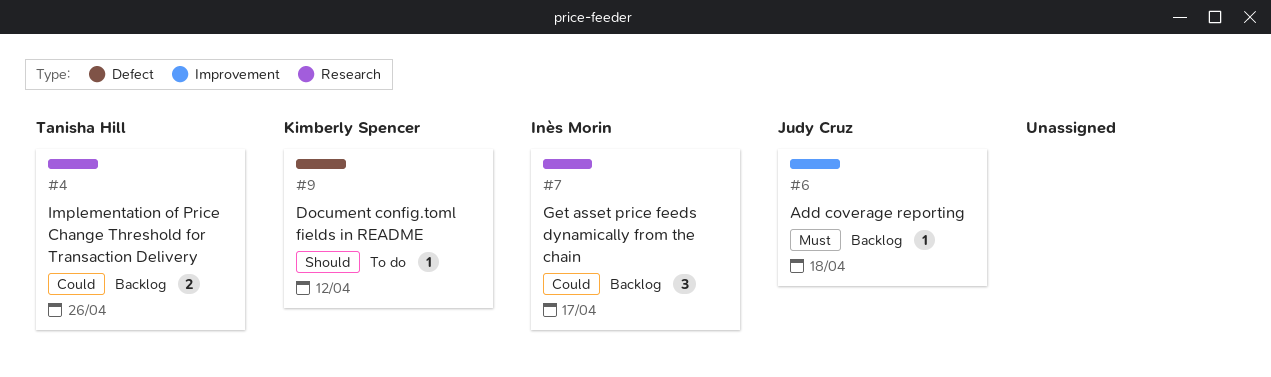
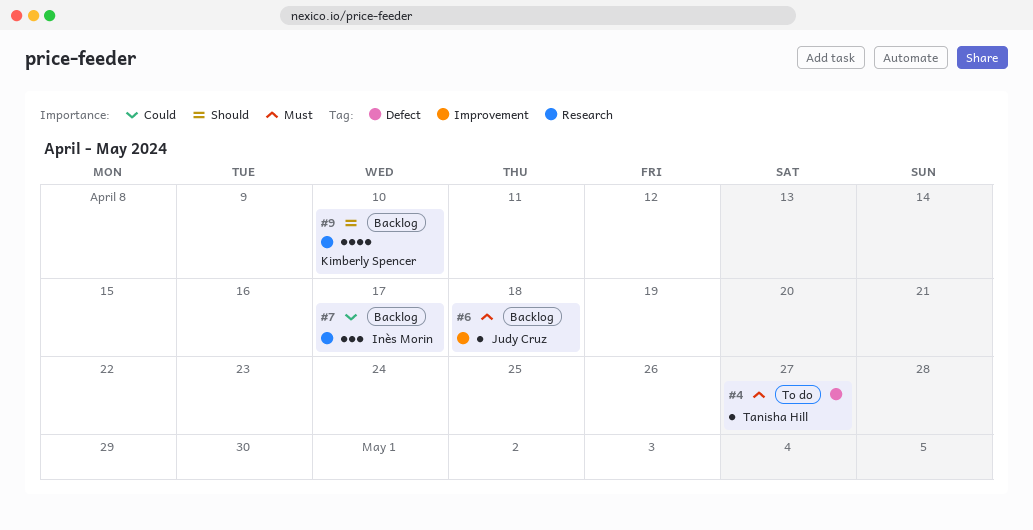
#4, status: Backlog -> To do
#4, priority: Could -> Must
#4, label: Research -> Defect
#4, estimate: 2 -> 1
#4, due: Apr 26 -> Apr 27
#9, status: To do -> Backlog
#9, label: Defect -> Research
#9, estimate: 1 -> 4
#9, due: Apr 12 -> Apr 10

